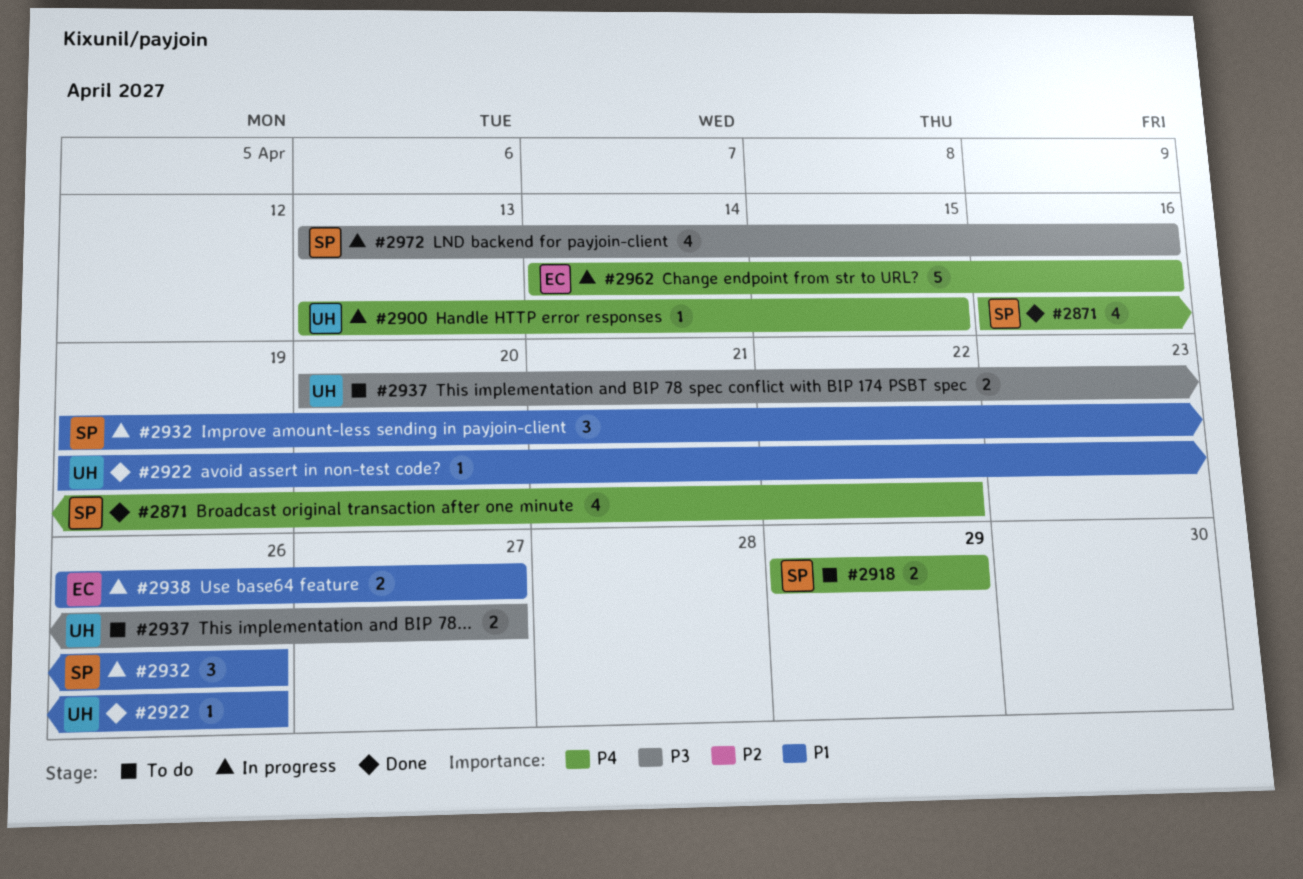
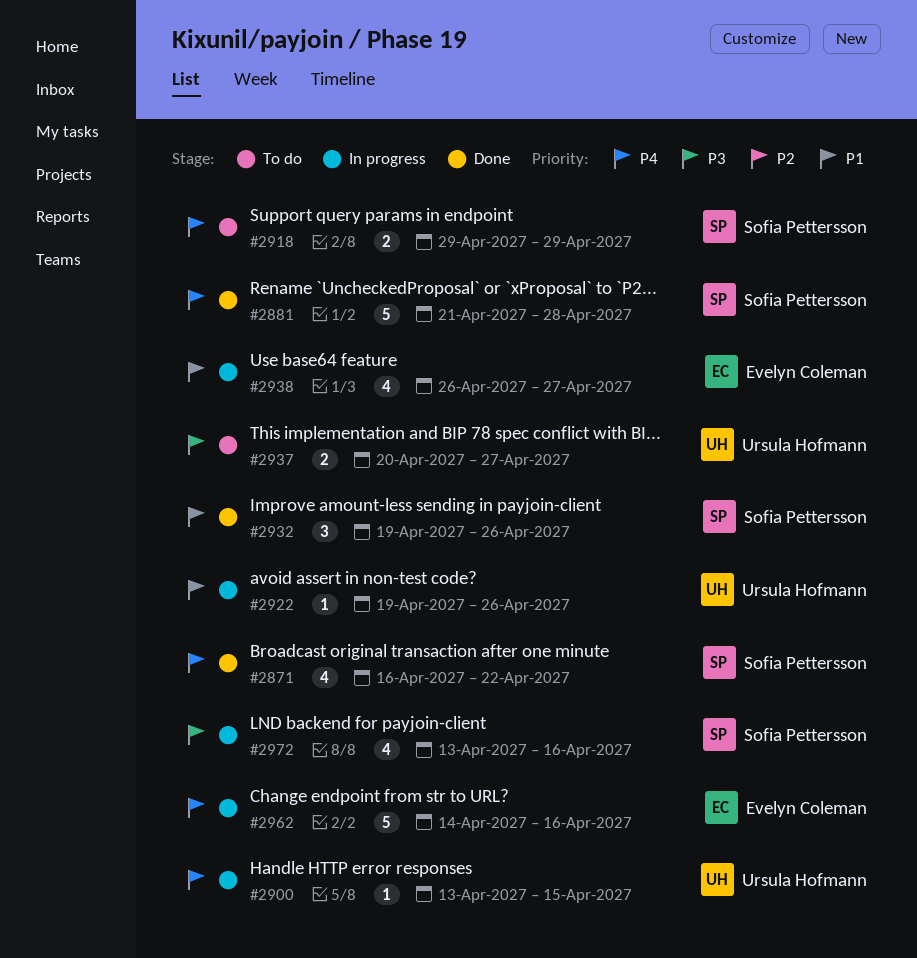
#2881: none -> present
#2922, status: Done -> In progress
#2932, status: In progress -> Done
#2938, estimate: 2 -> 4

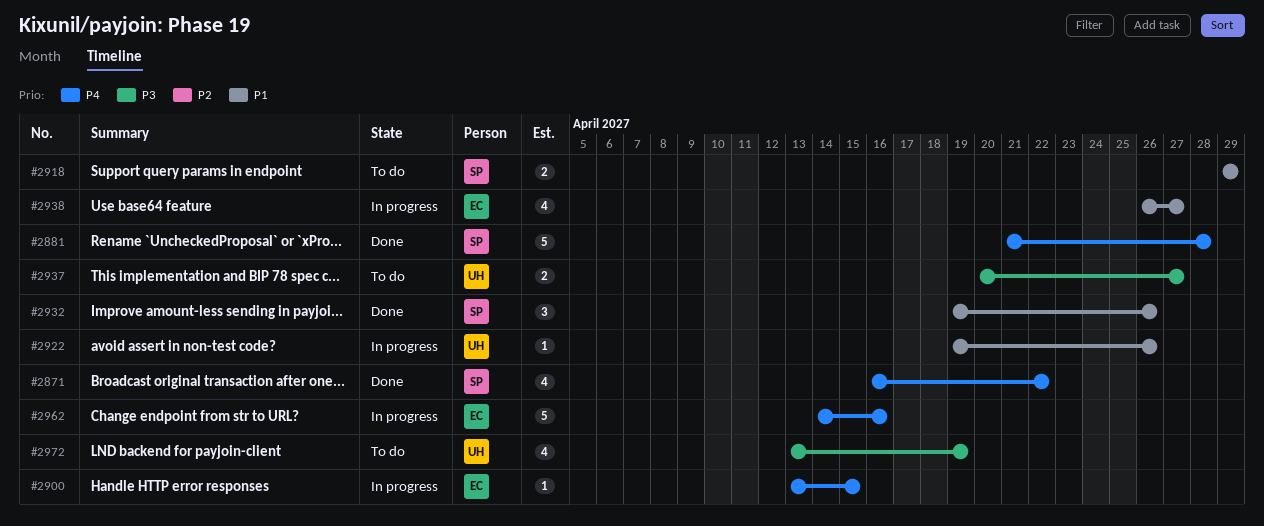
#2900, owner: Ursula Hofmann -> Evelyn Coleman
#2918, priority: P4 -> P1
#2972, status: In progress -> To do
#2972, owner: Sofia Pettersson -> Ursula Hofmann
#2972, due: Apr 16 -> Apr 19

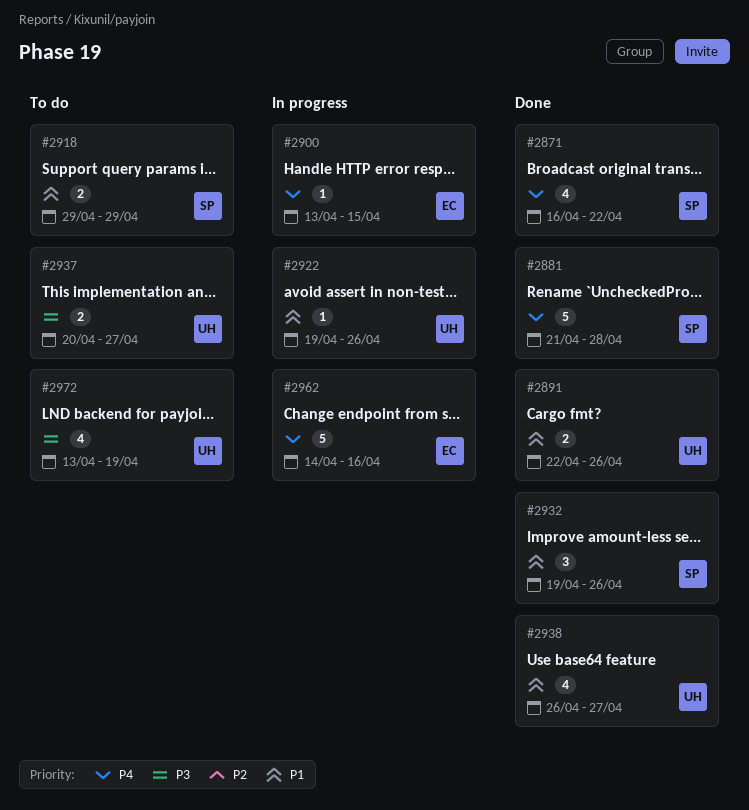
#2891: none -> present
#2938, status: In progress -> Done
#2938, owner: EC -> UH

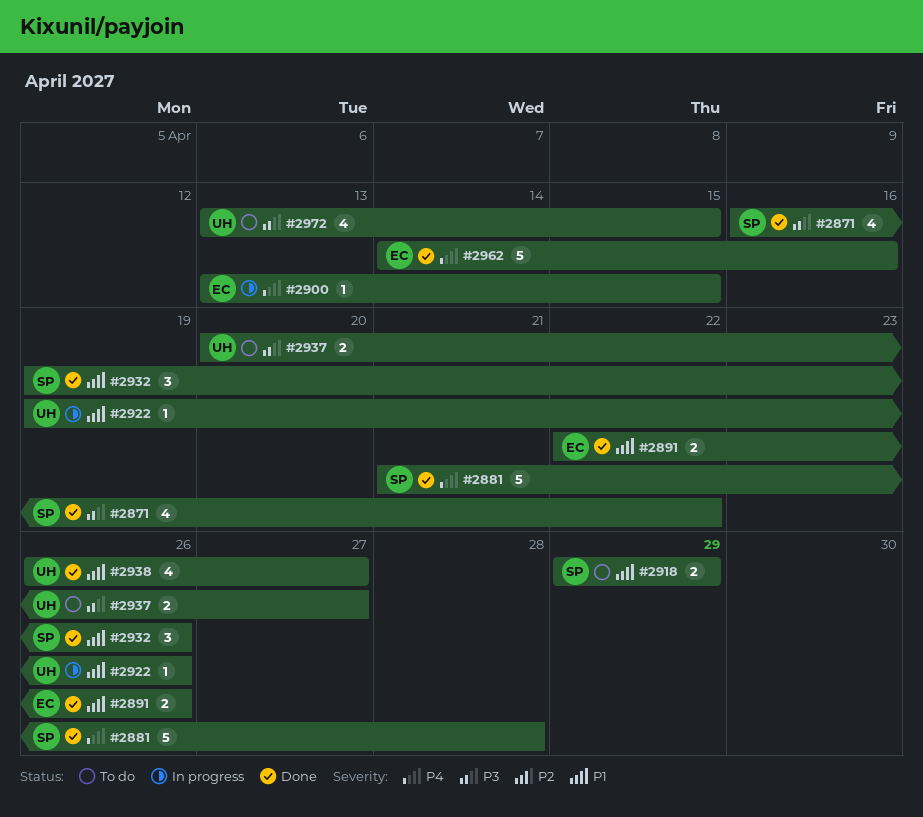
#2871, priority: P4 -> P3
#2891, owner: UH -> EC
#2962, status: In progress -> Done
#2972, due: Apr 19 -> Apr 15

